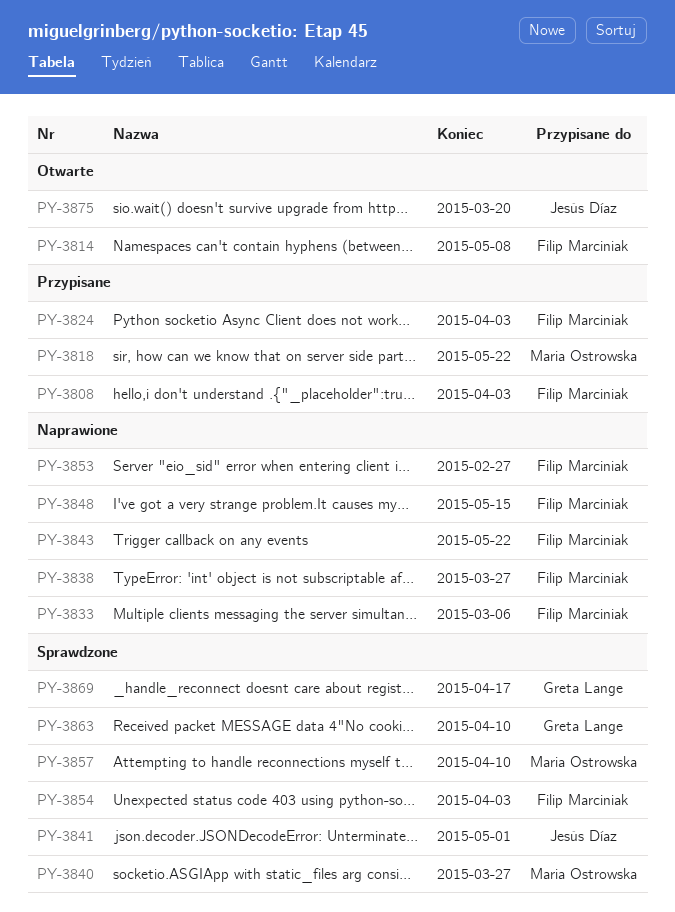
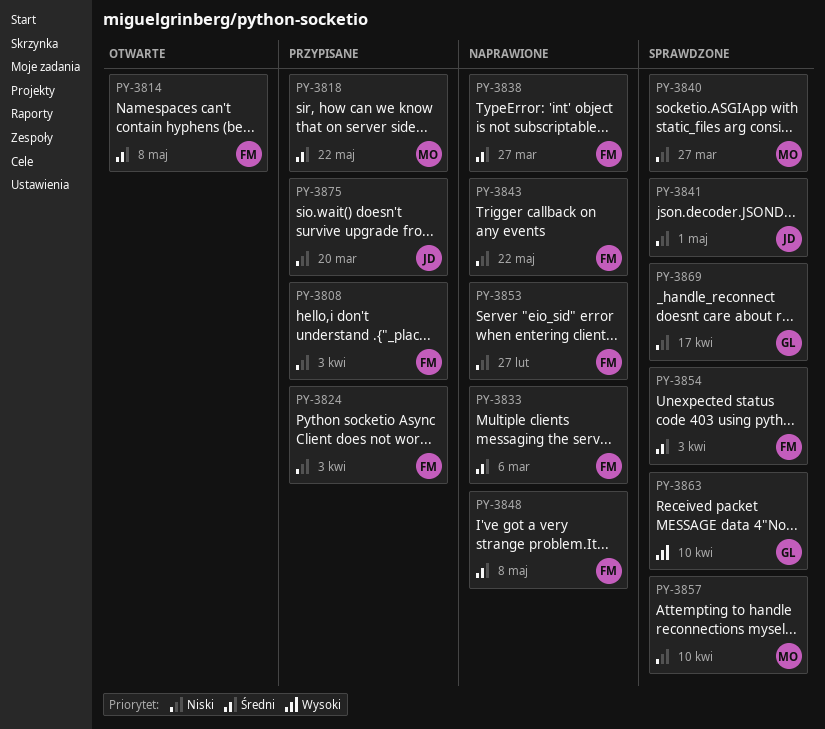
PY-3848, due: May 15 -> May 8
PY-3875, status: Otwarte -> Przypisane

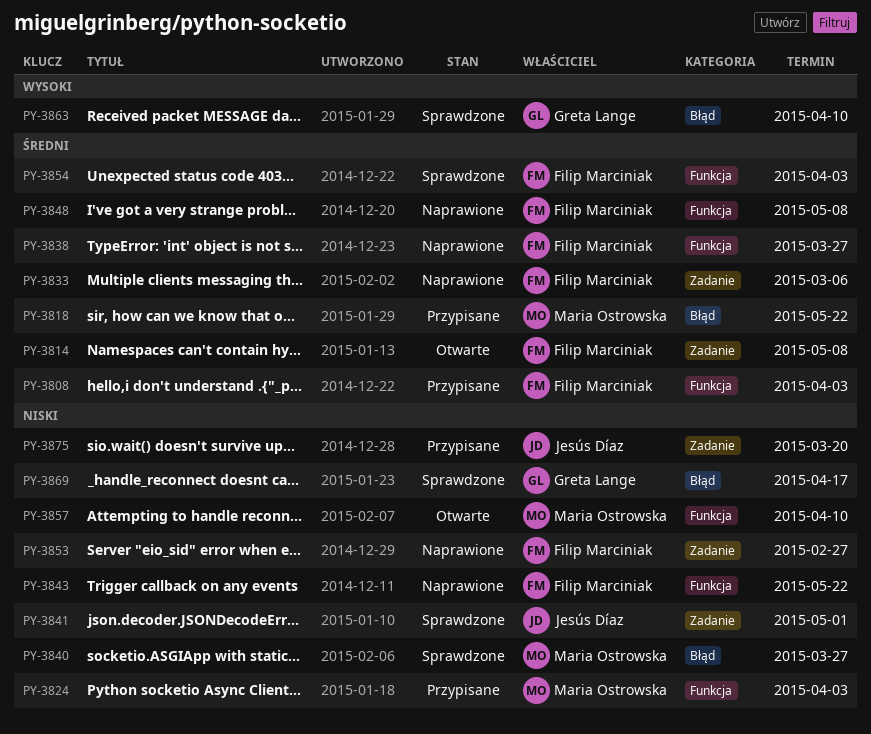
PY-3808, priority: Niski -> Średni
PY-3824, owner: Filip Marciniak -> Maria Ostrowska
PY-3857, status: Sprawdzone -> Otwarte

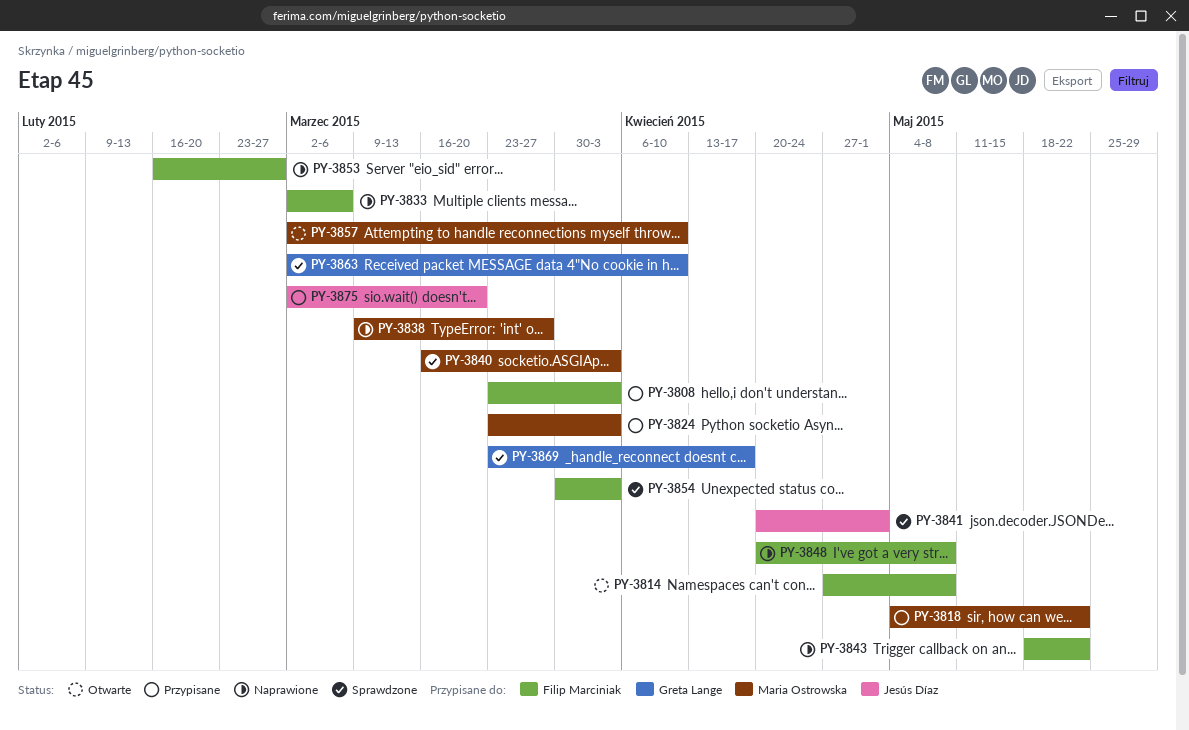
PY-3838, owner: Filip Marciniak -> Maria Ostrowska
PY-3840, due: Mar 27 -> Apr 3

